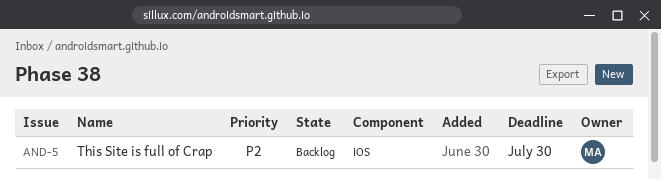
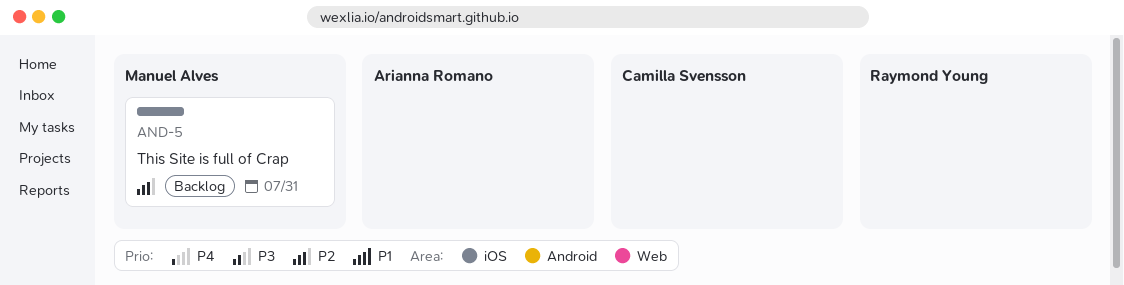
AND-5, due: Jul 30 -> Jul 31

